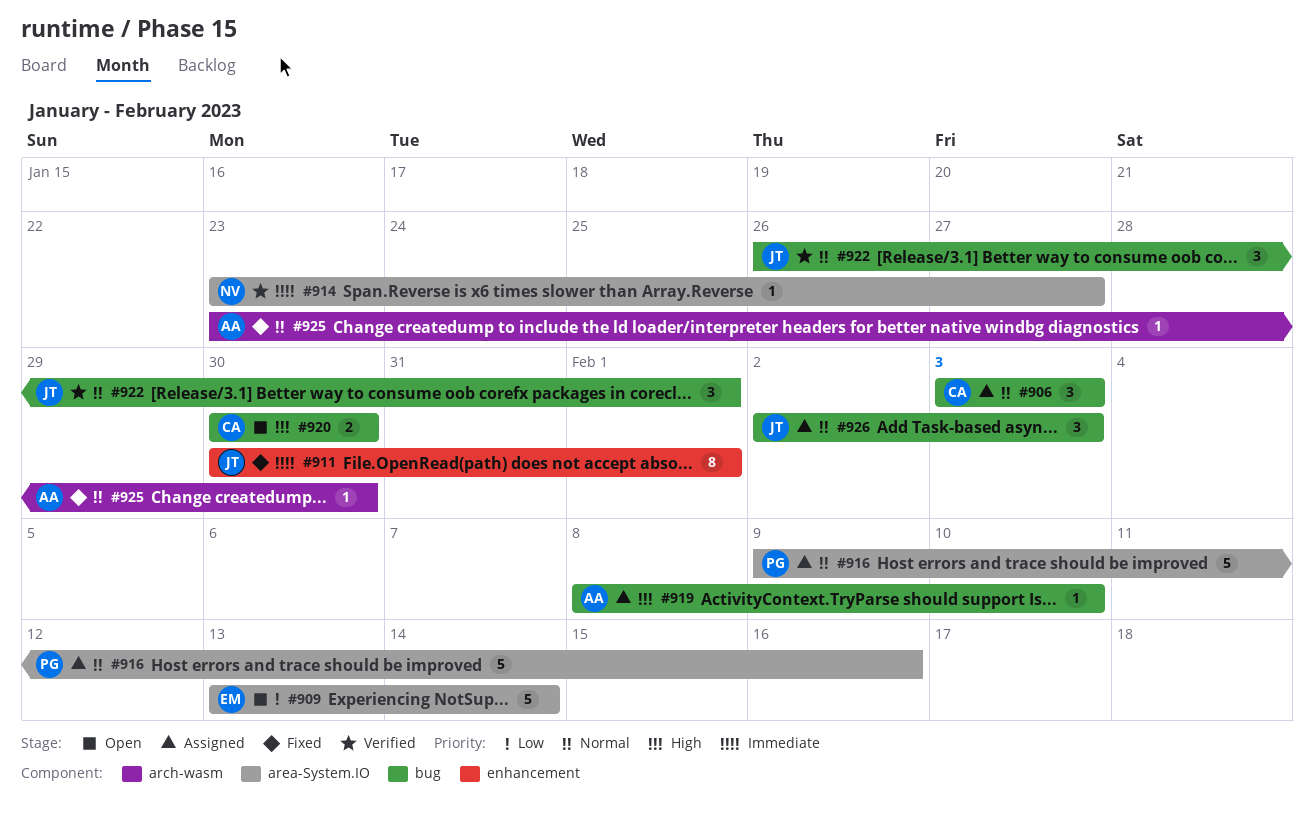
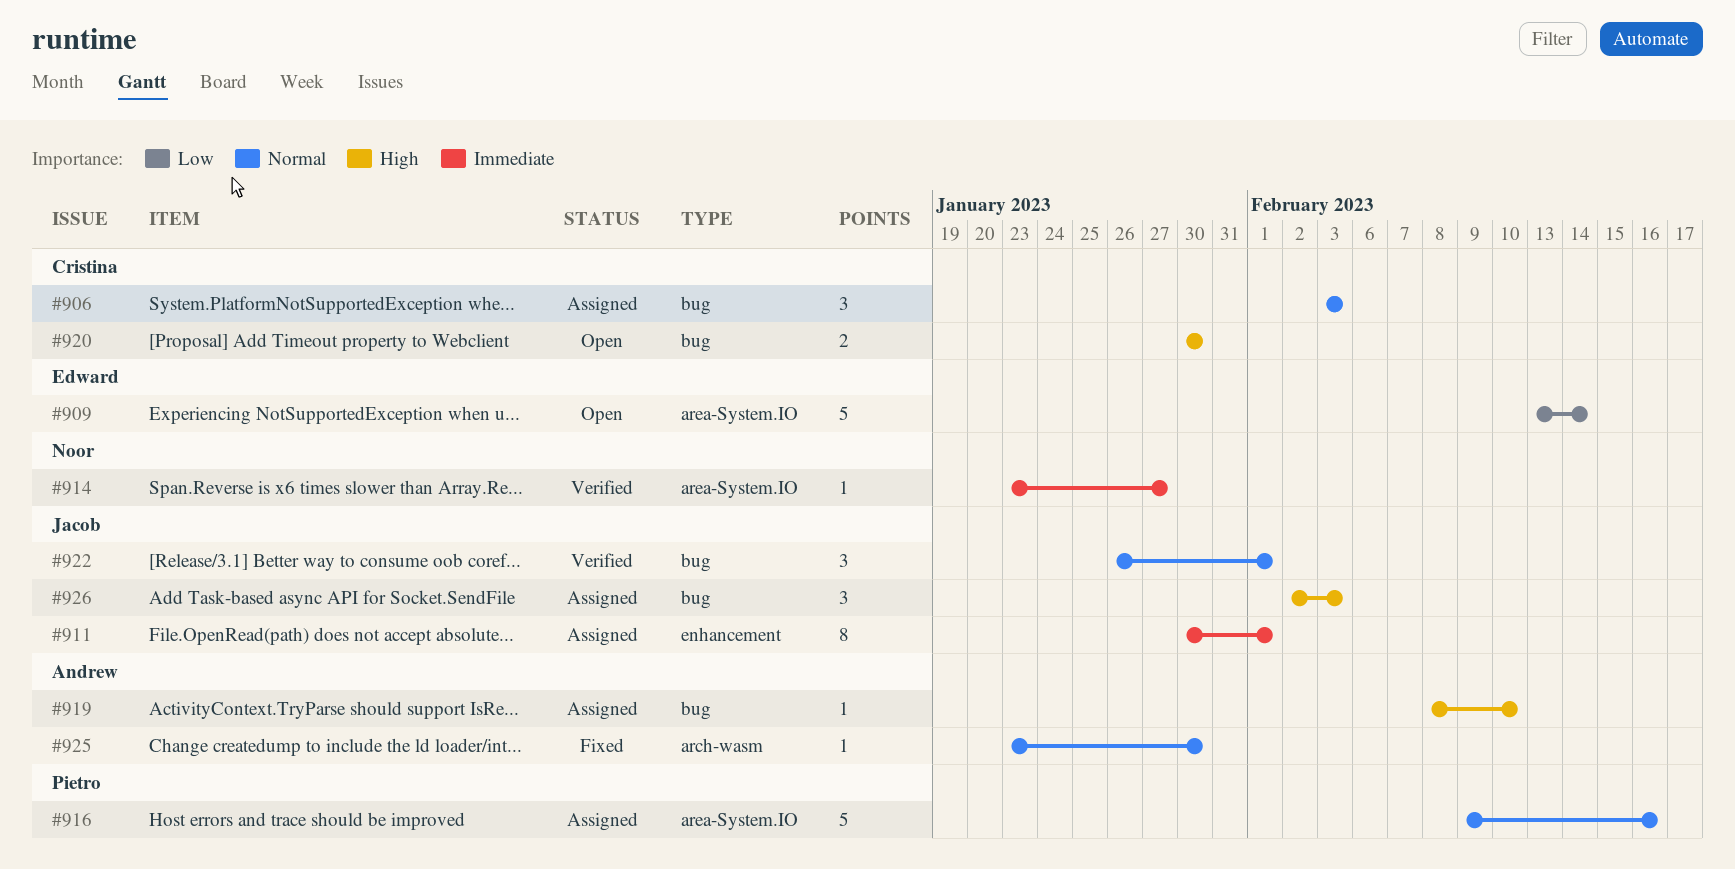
#911, status: Fixed -> Assigned
#926, priority: Normal -> High

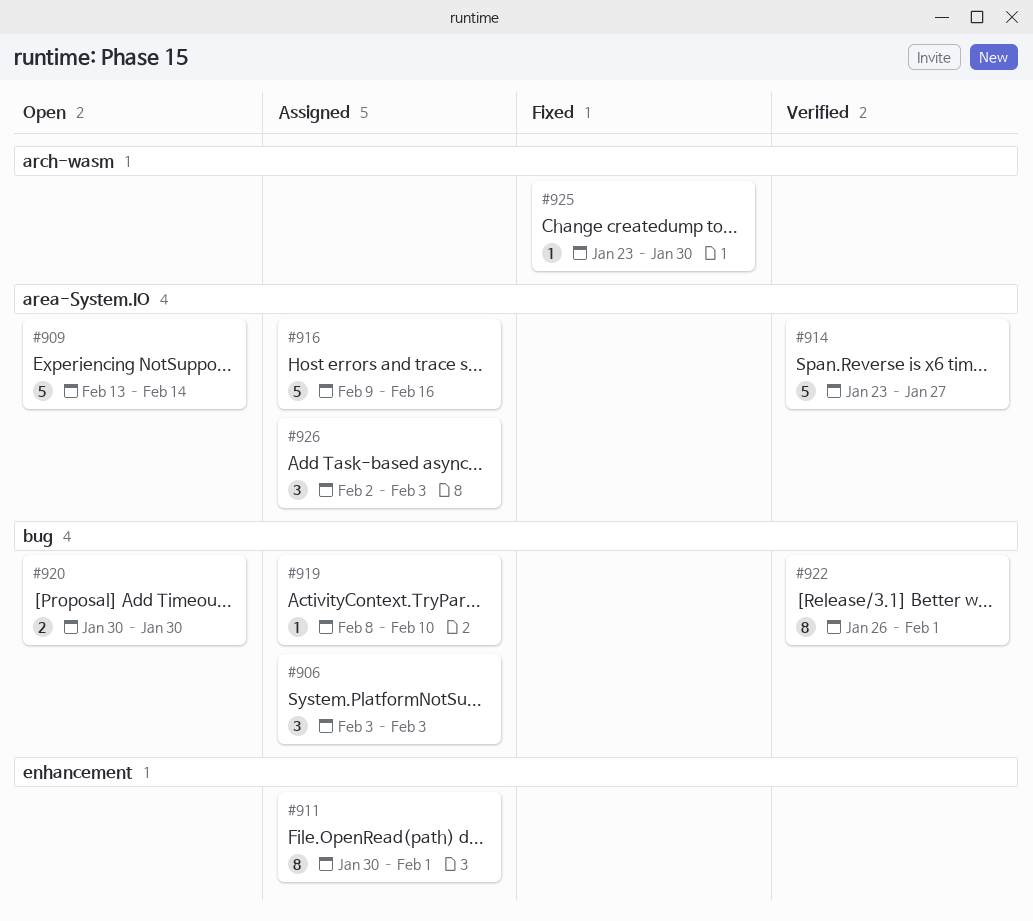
#914, estimate: 1 -> 5
#922, estimate: 3 -> 8
#926, label: bug -> area-System.IO

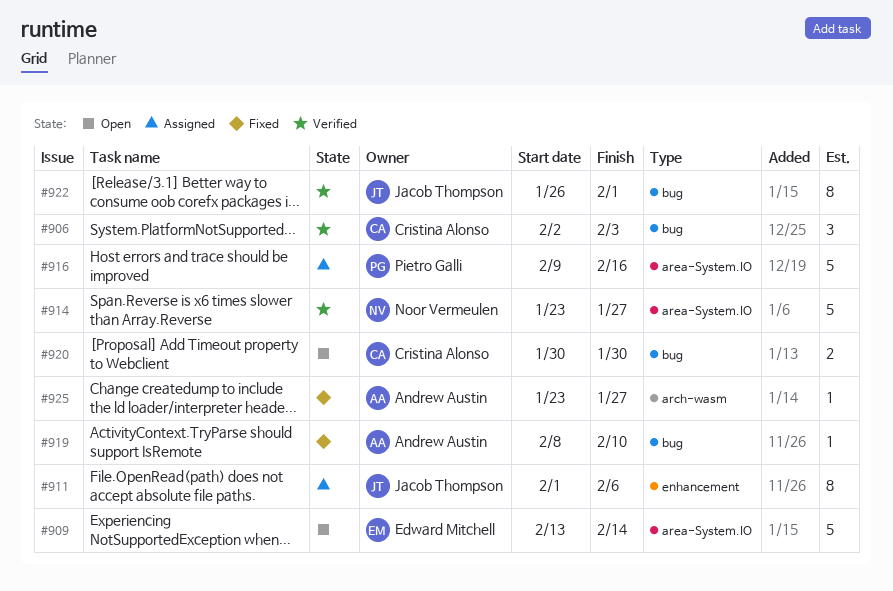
#906, status: Assigned -> Verified
#906, start: Feb 3 -> Feb 2
#911, start: Jan 30 -> Feb 1
#911, due: Feb 1 -> Feb 6
#919, status: Assigned -> Fixed
#925, due: Jan 30 -> Jan 27
#926: present -> none

